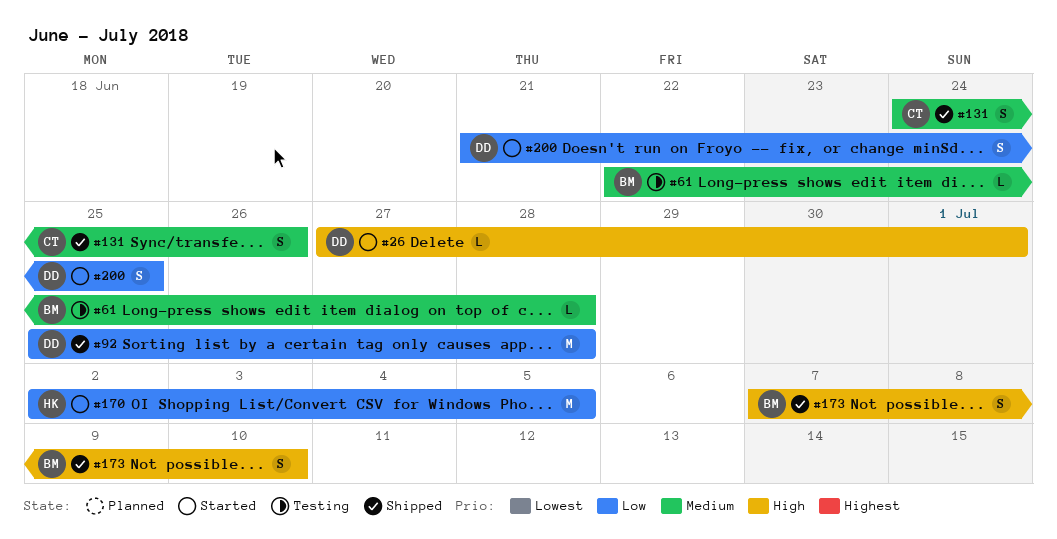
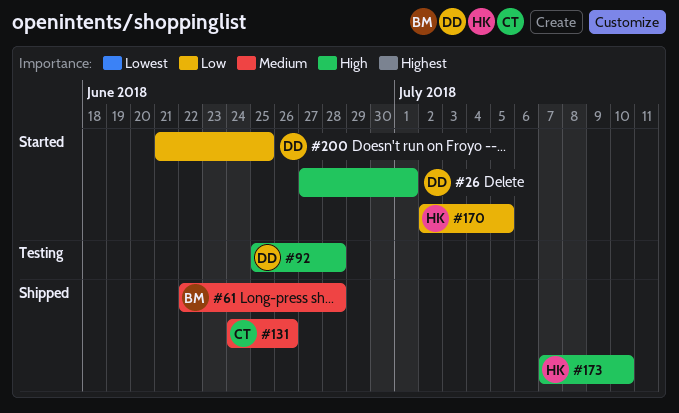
#61, status: Testing -> Shipped
#92, status: Shipped -> Testing
#92, priority: Low -> High
#173, owner: BM -> HK

